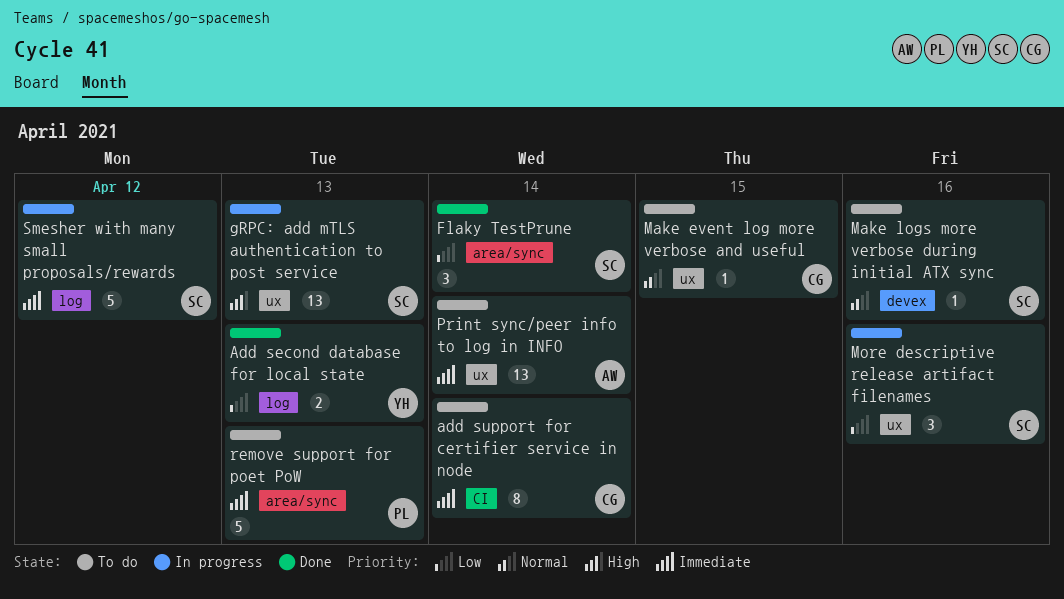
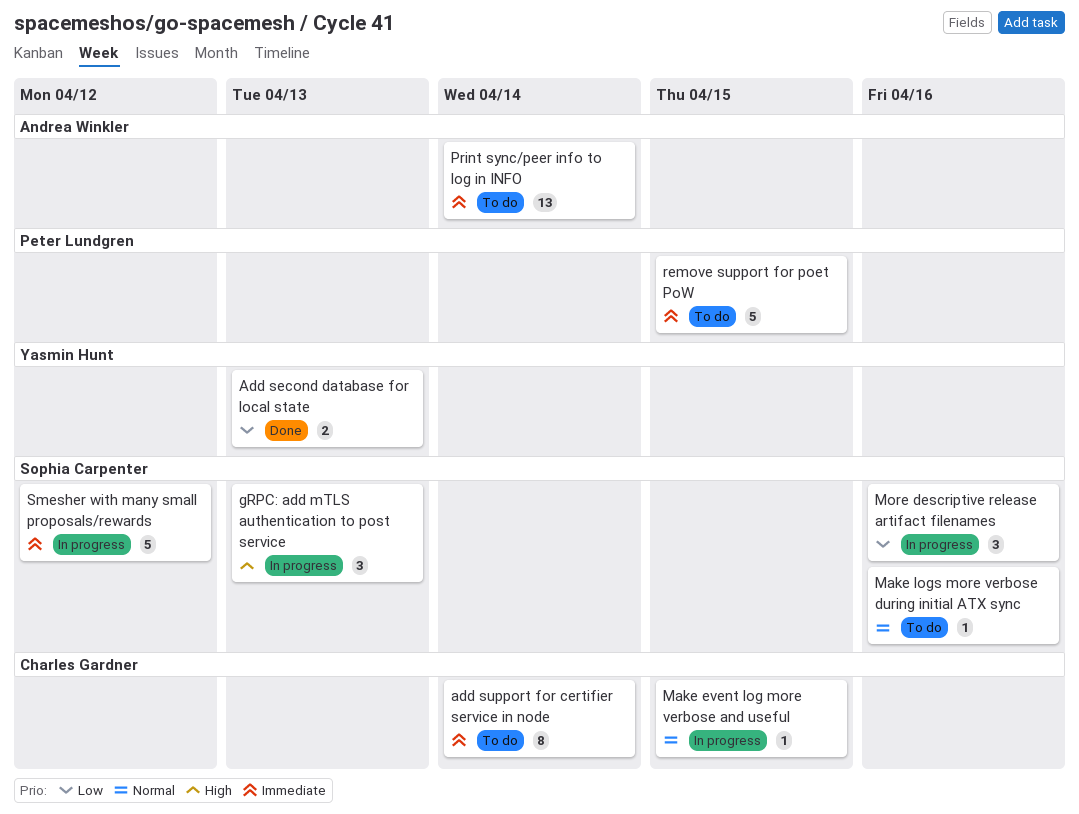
Flaky TestPrune: present -> none
gRPC: add mTLS authentication to post service, estimate: 13 -> 3
Make event log more verbose and useful, status: To do -> In progress
remove support for poet PoW, due: Apr 13 -> Apr 15

